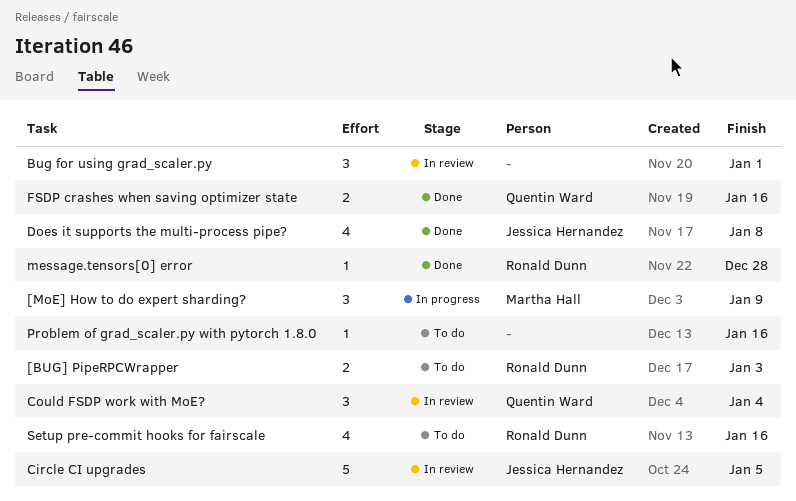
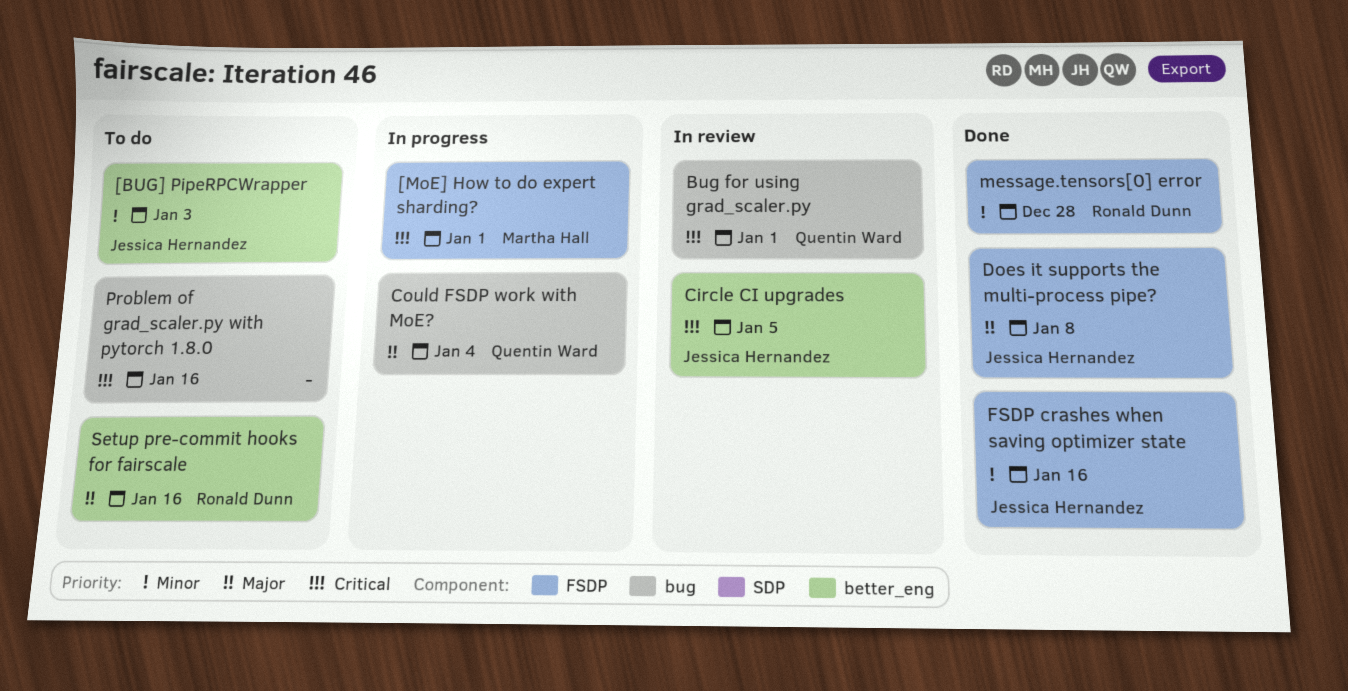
[BUG] PipeRPCWrapper, owner: Ronald Dunn -> Jessica Hernandez
[MoE] How to do expert sharding?, due: Jan 9 -> Jan 1
Bug for using grad_scaler.py, owner: none -> Quentin Ward
Could FSDP work with MoE?, status: In review -> In progress
FSDP crashes when saving optimizer state, owner: Quentin Ward -> Jessica Hernandez

